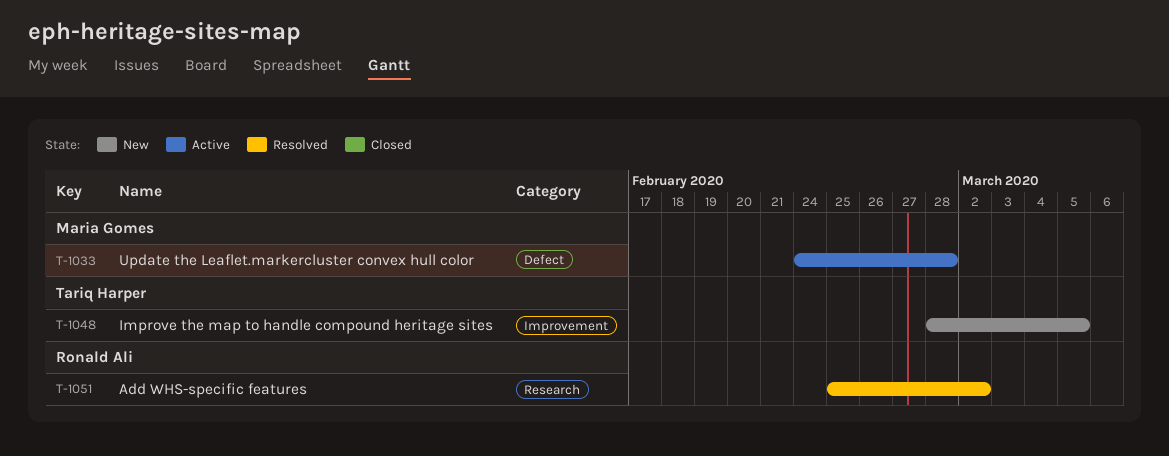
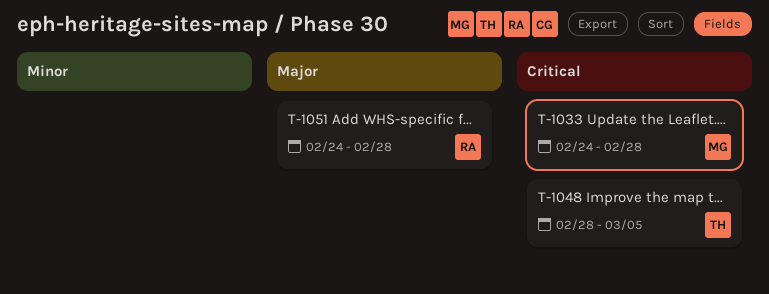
T-1051, start: Feb 25 -> Feb 24
T-1051, due: Mar 2 -> Feb 28

